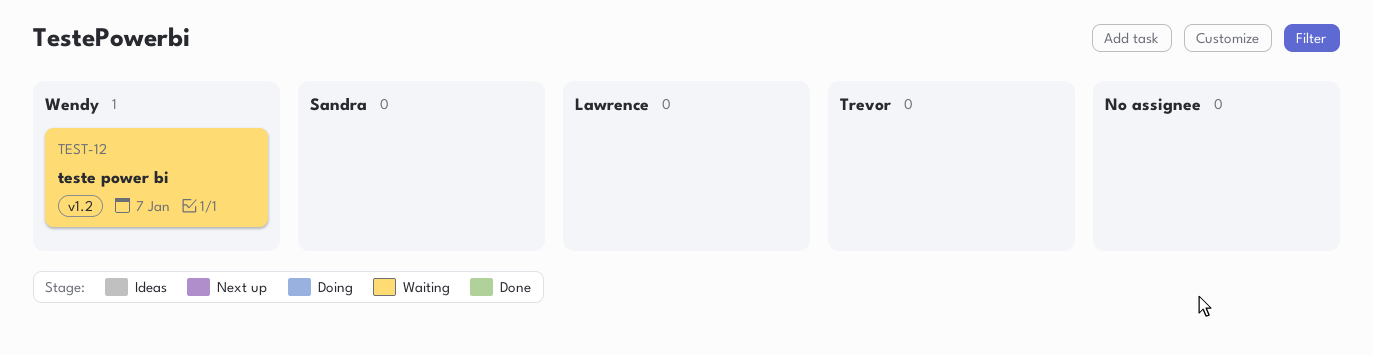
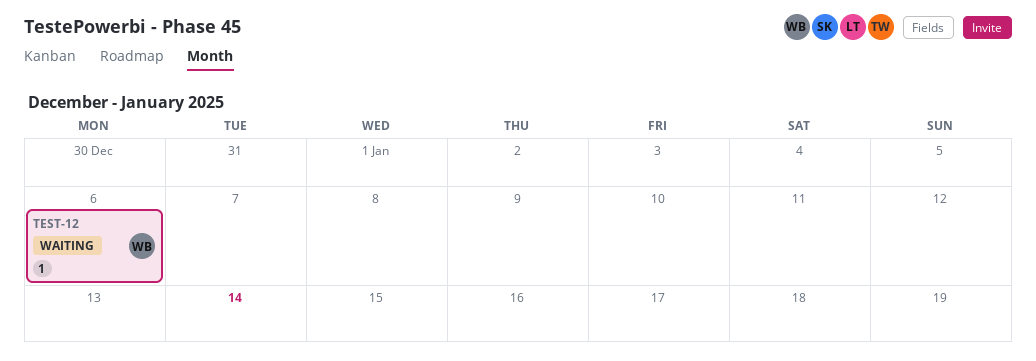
TEST-12, due: Jan 7 -> Jan 6

